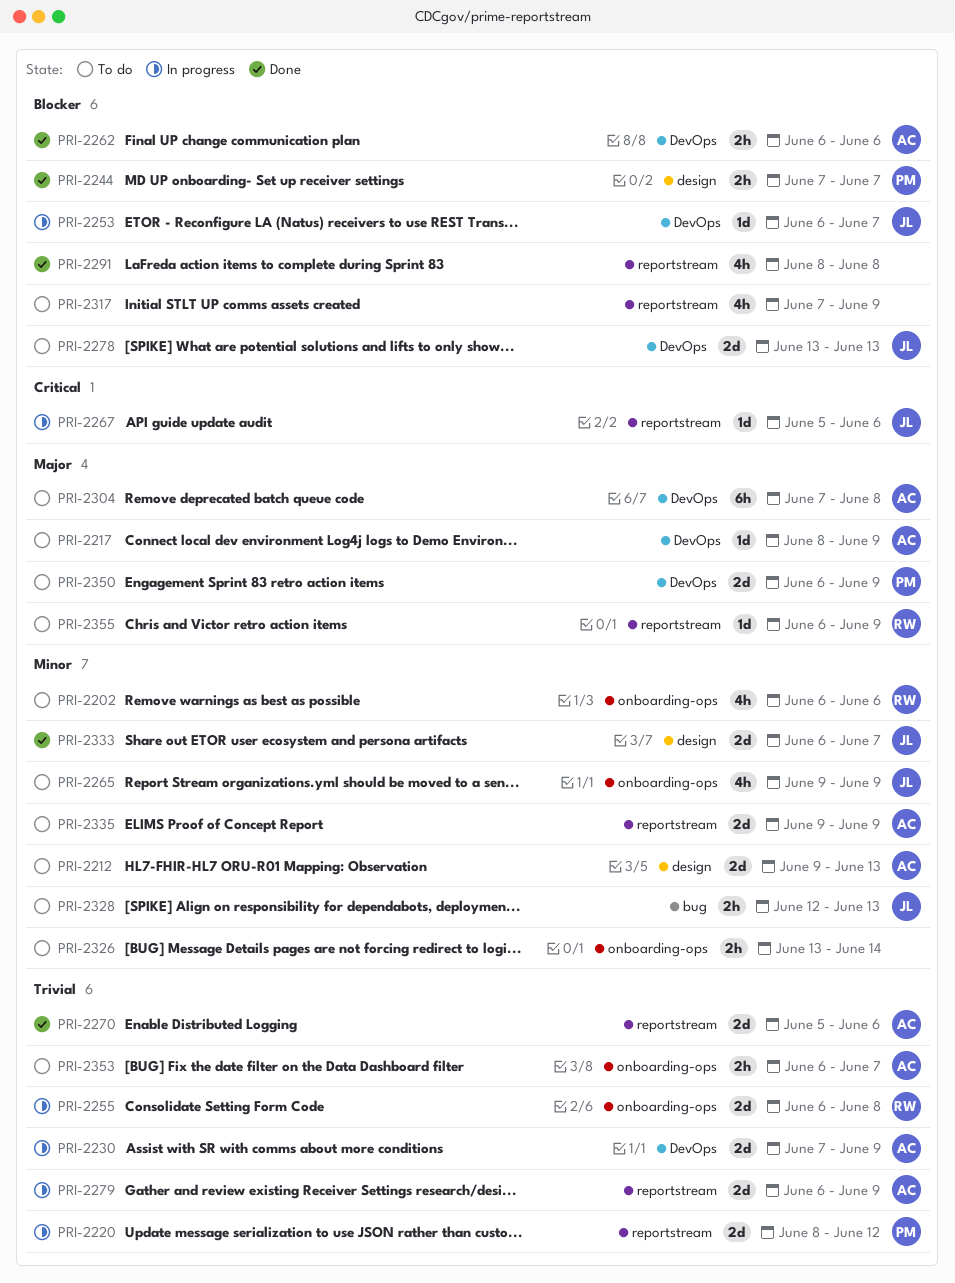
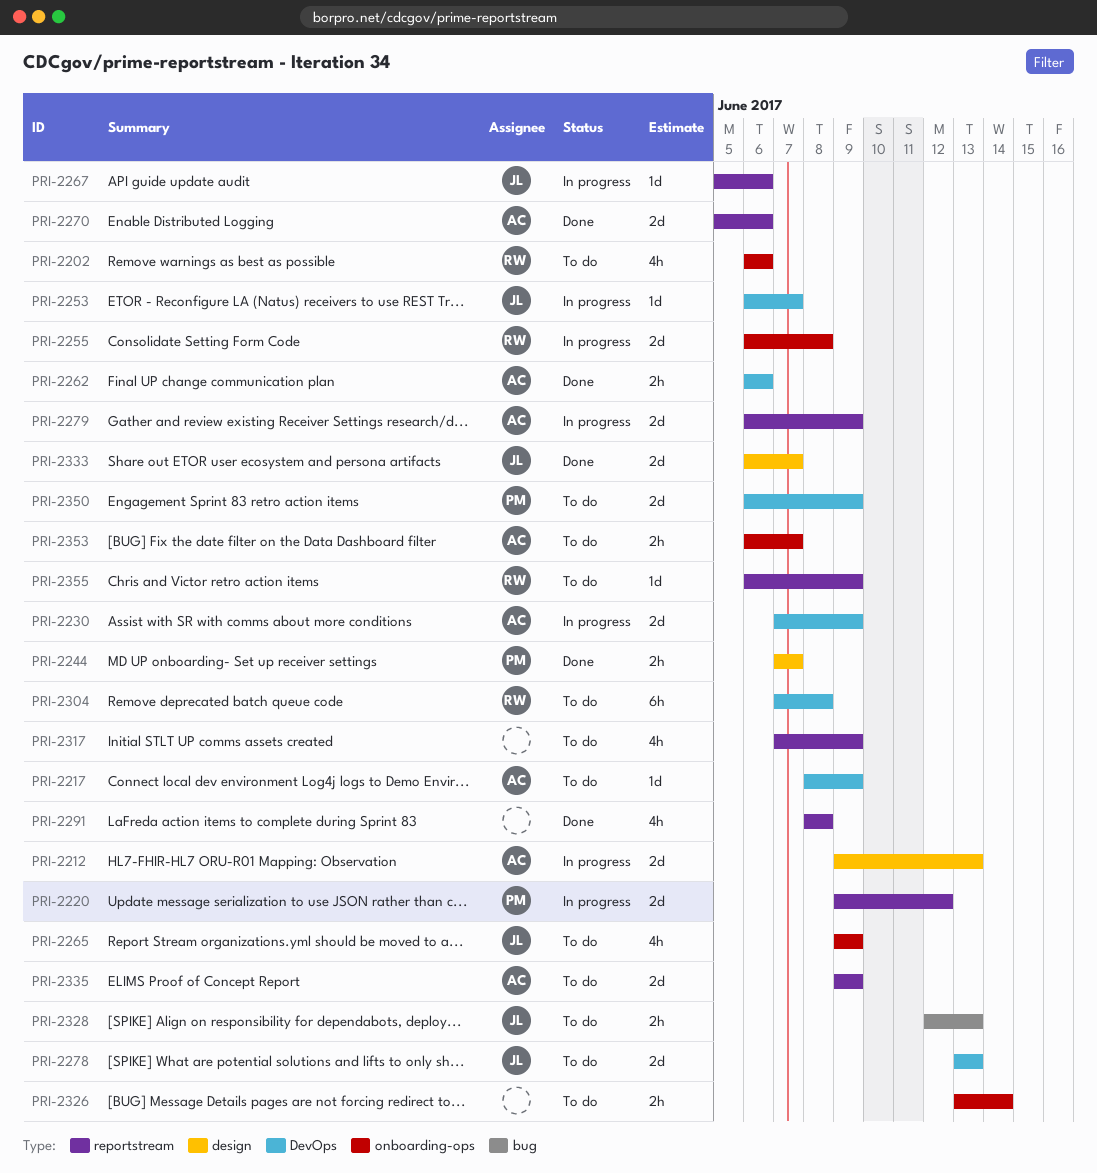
PRI-2212, status: To do -> In progress
PRI-2220, start: Jun 8 -> Jun 9
PRI-2304, owner: AC -> RW

